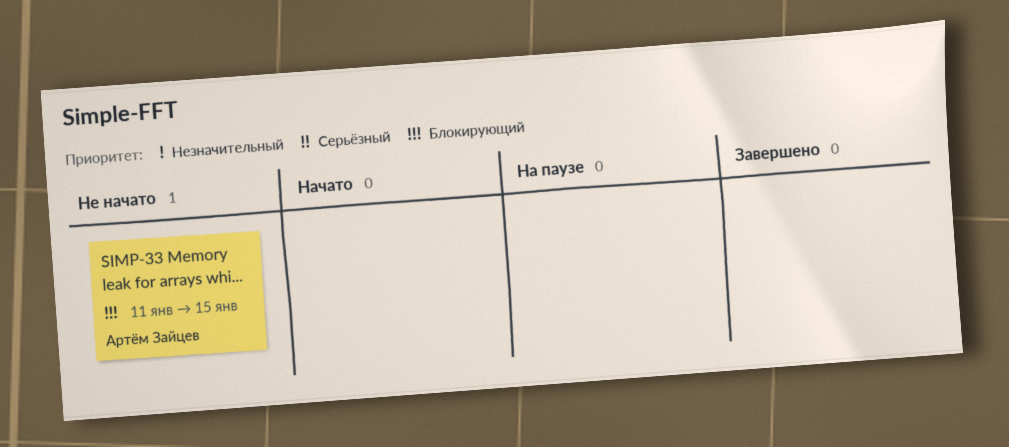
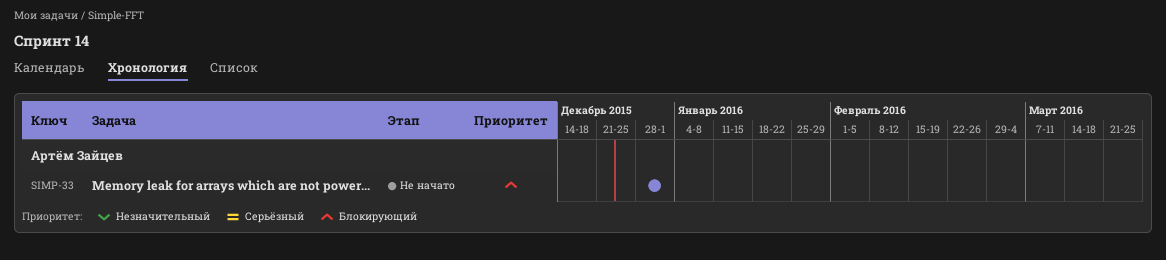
SIMP-33, start: Jan 11 -> Dec 28
SIMP-33, due: Jan 15 -> Jan 1

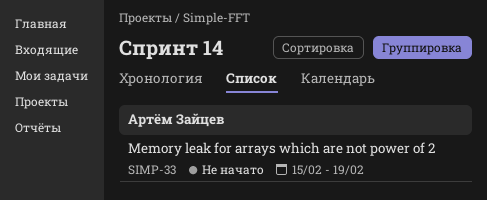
SIMP-33, start: Dec 28 -> Feb 15
SIMP-33, due: Jan 1 -> Feb 19

